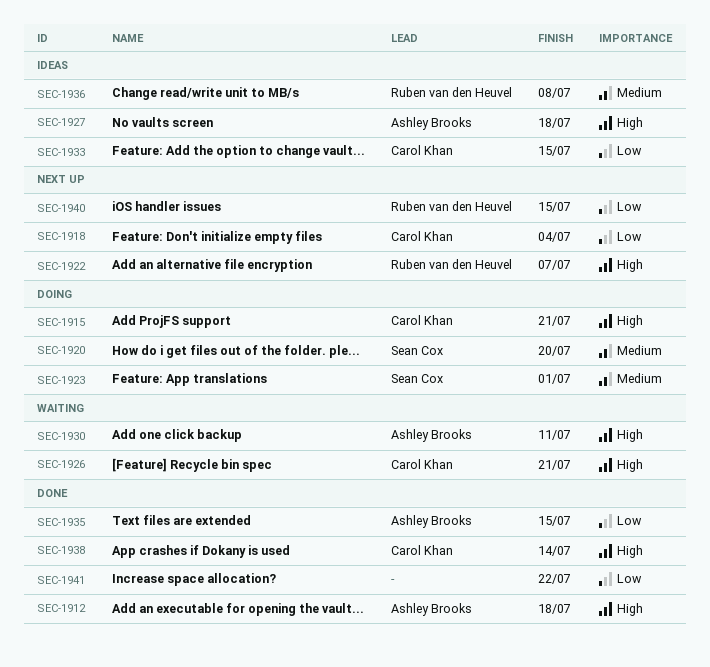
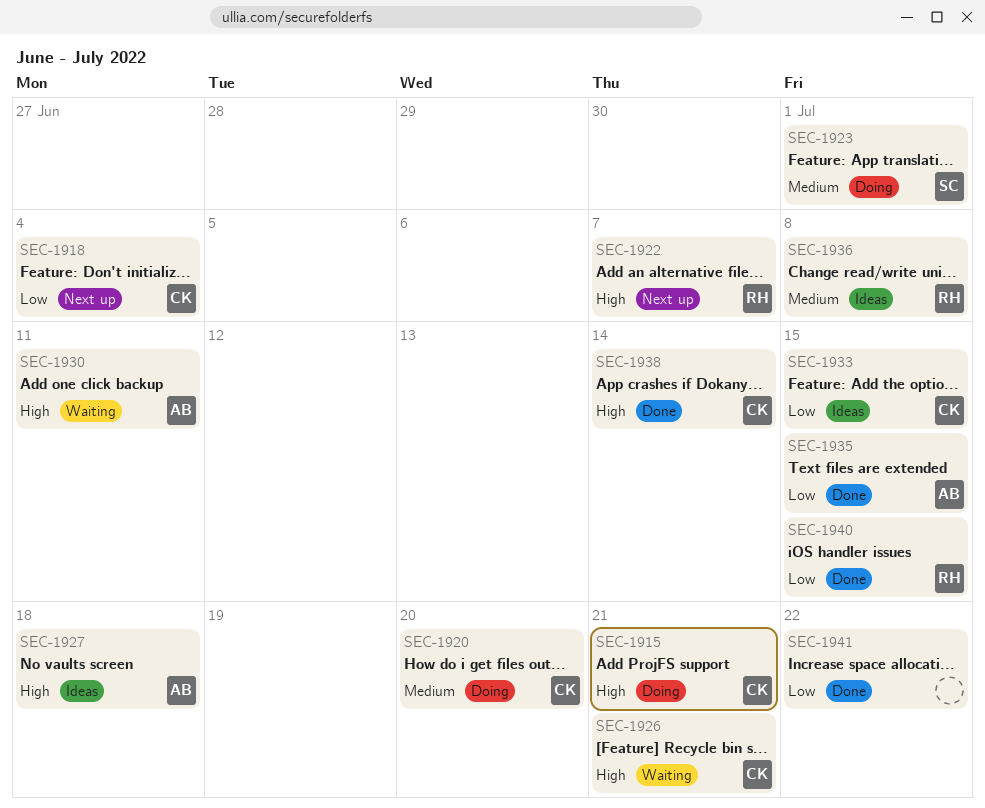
SEC-1912: present -> none
SEC-1920, owner: Sean Cox -> Carol Khan
SEC-1940, status: Next up -> Done

